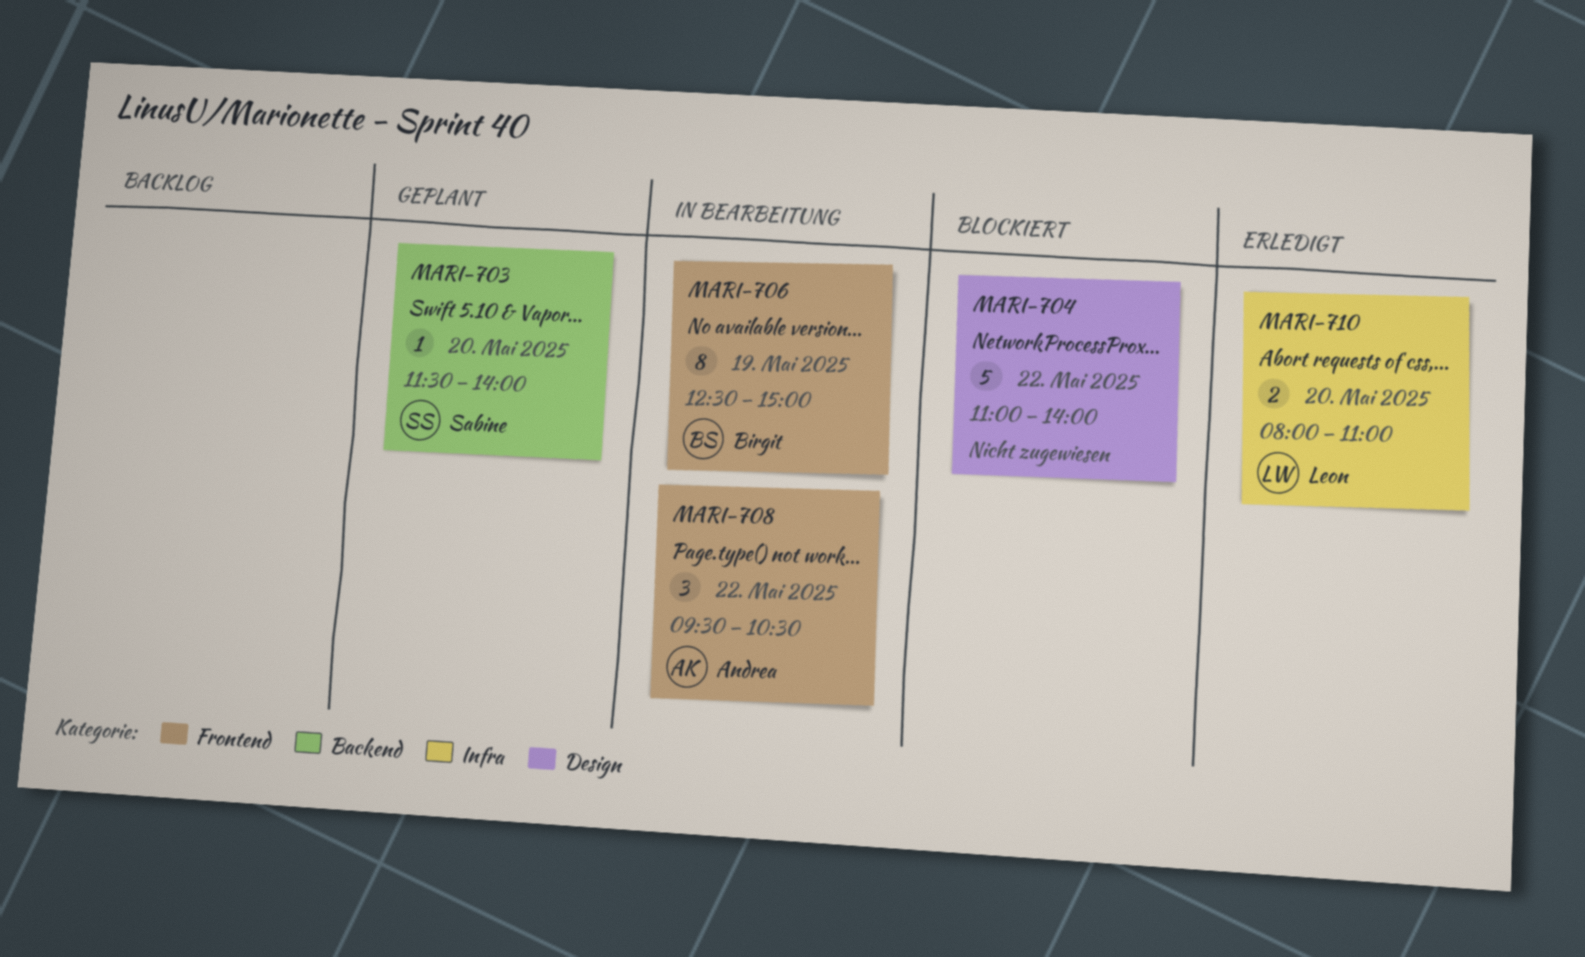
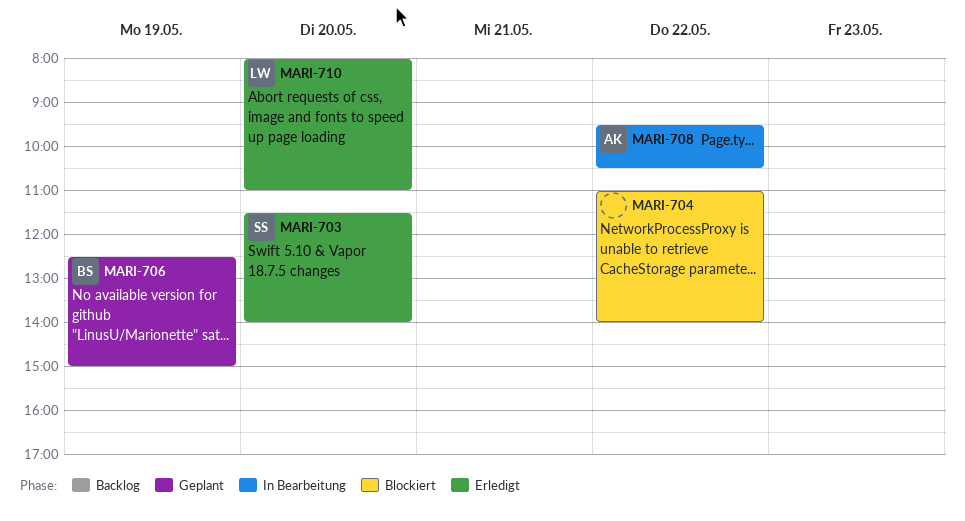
MARI-703, status: Geplant -> Erledigt
MARI-706, status: In Bearbeitung -> Geplant

